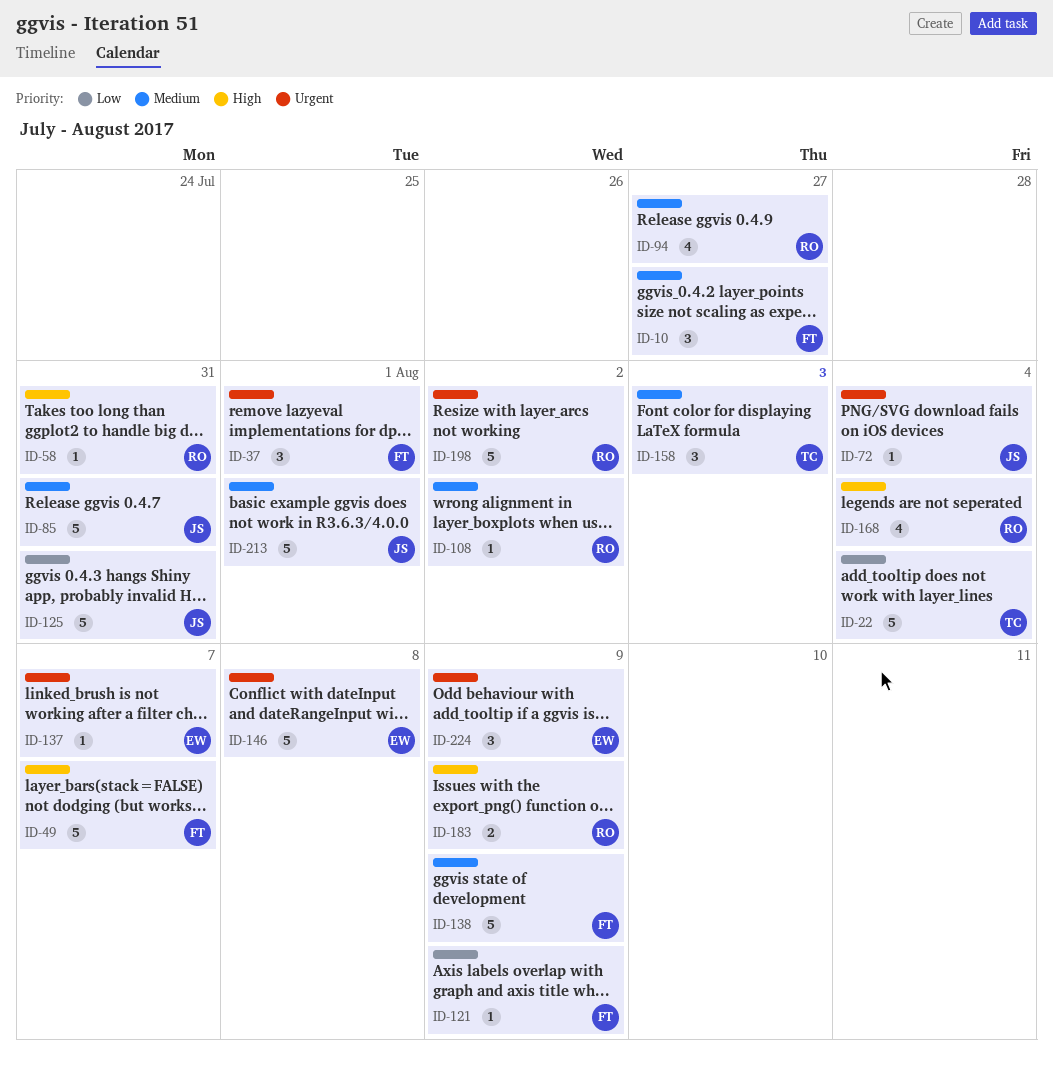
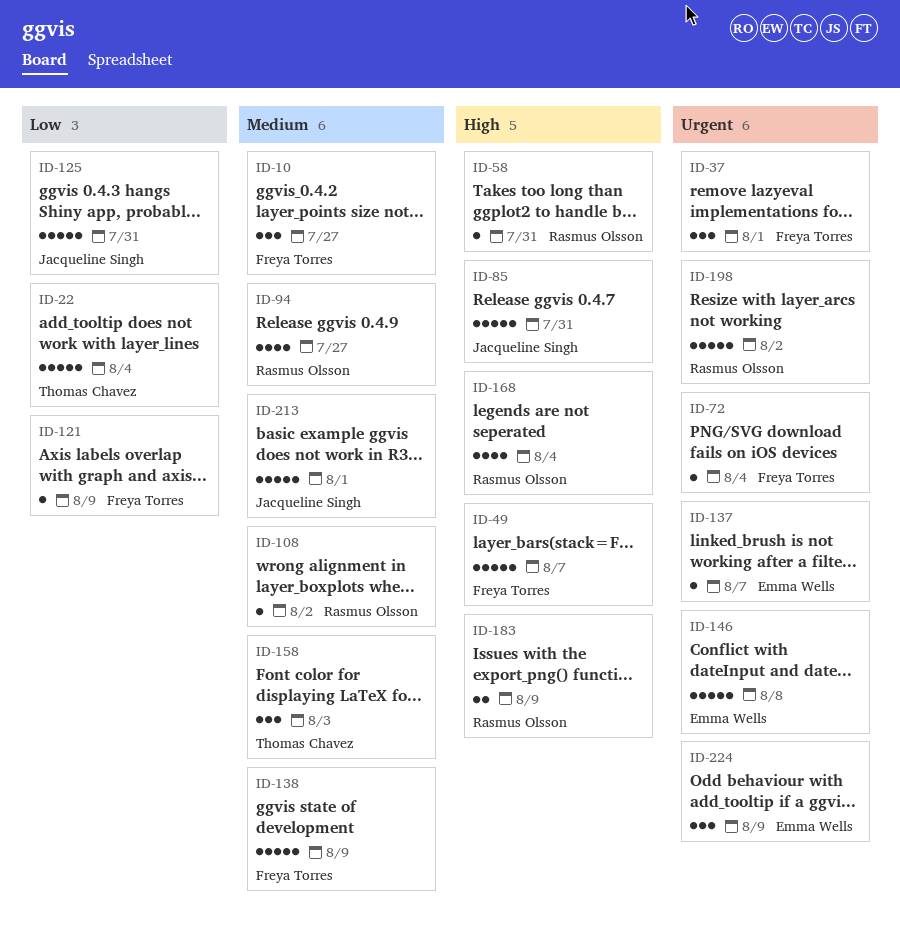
ID-72, owner: Jacqueline Singh -> Freya Torres
ID-85, priority: Medium -> High

